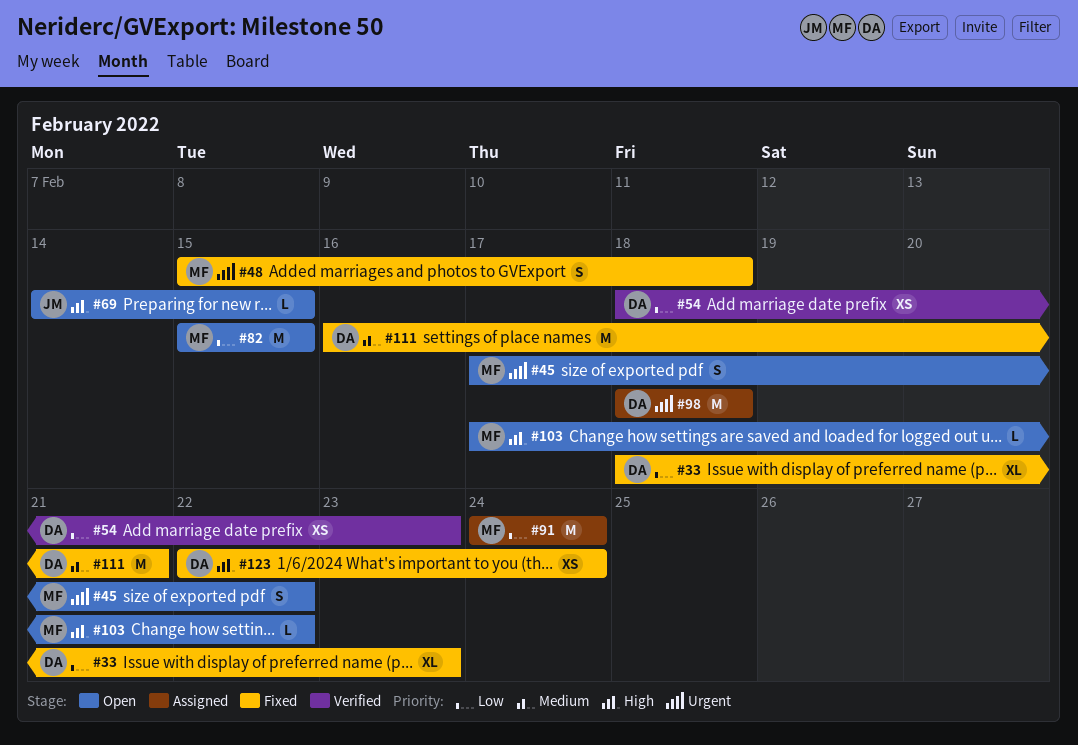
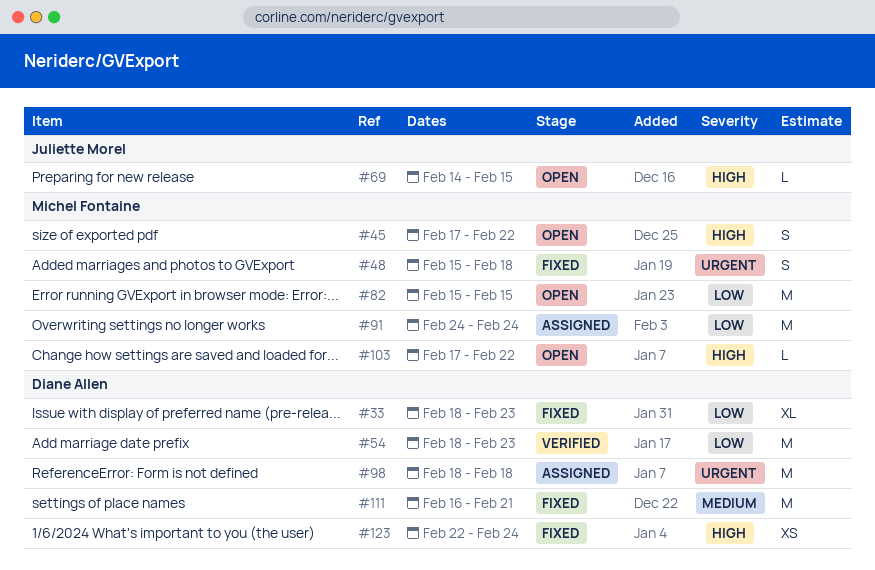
#45, priority: Urgent -> High
#54, estimate: XS -> M

